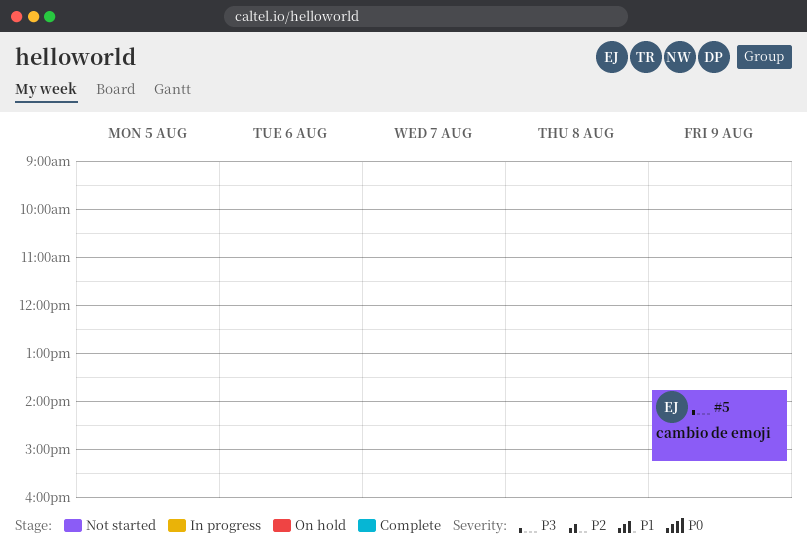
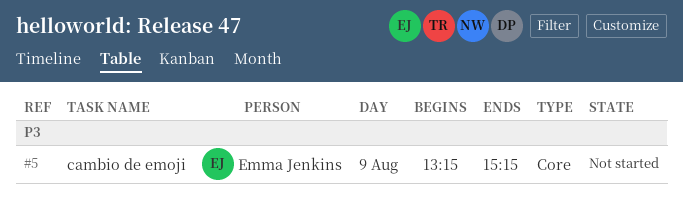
#5, begins: 13:45 -> 13:15

